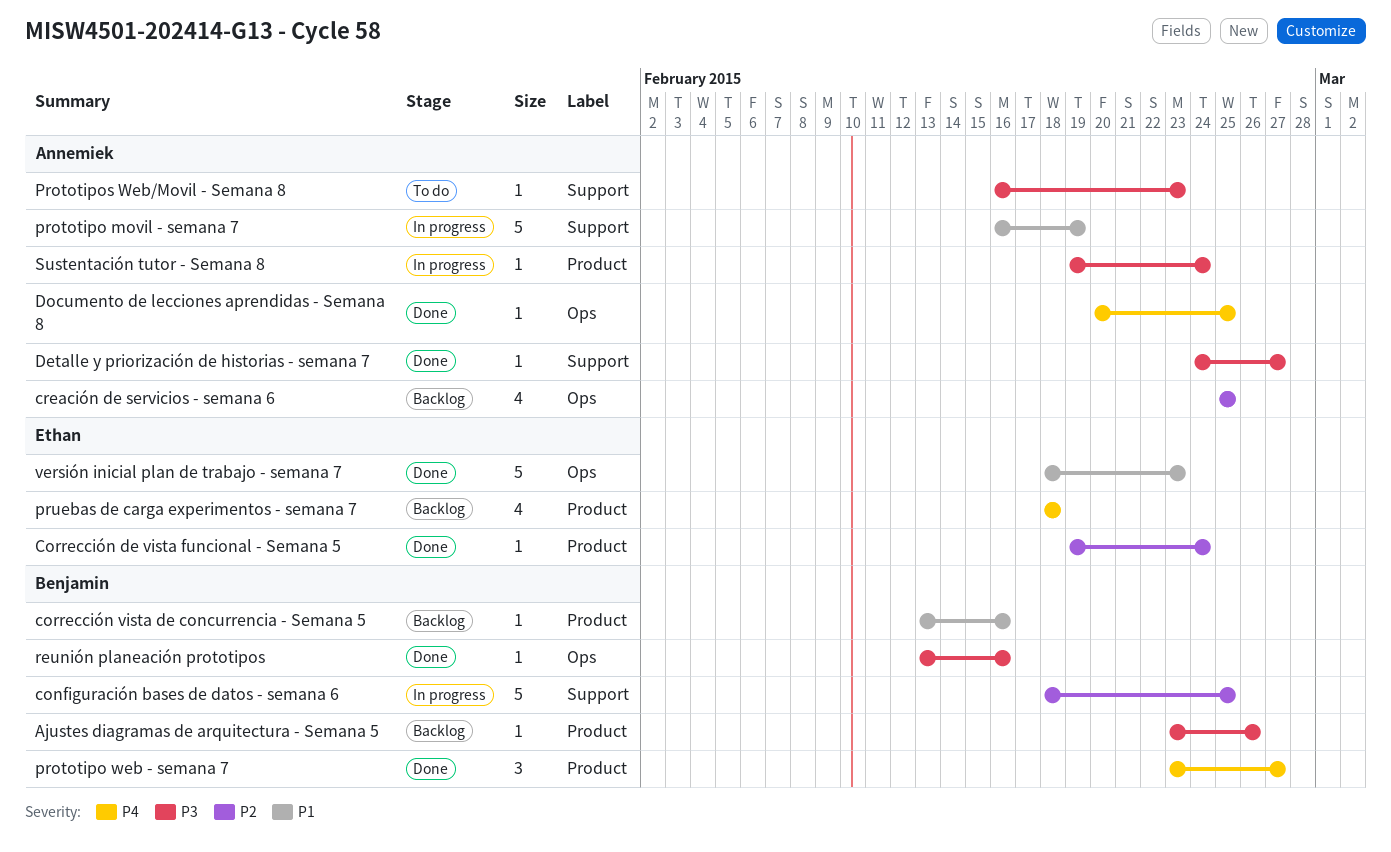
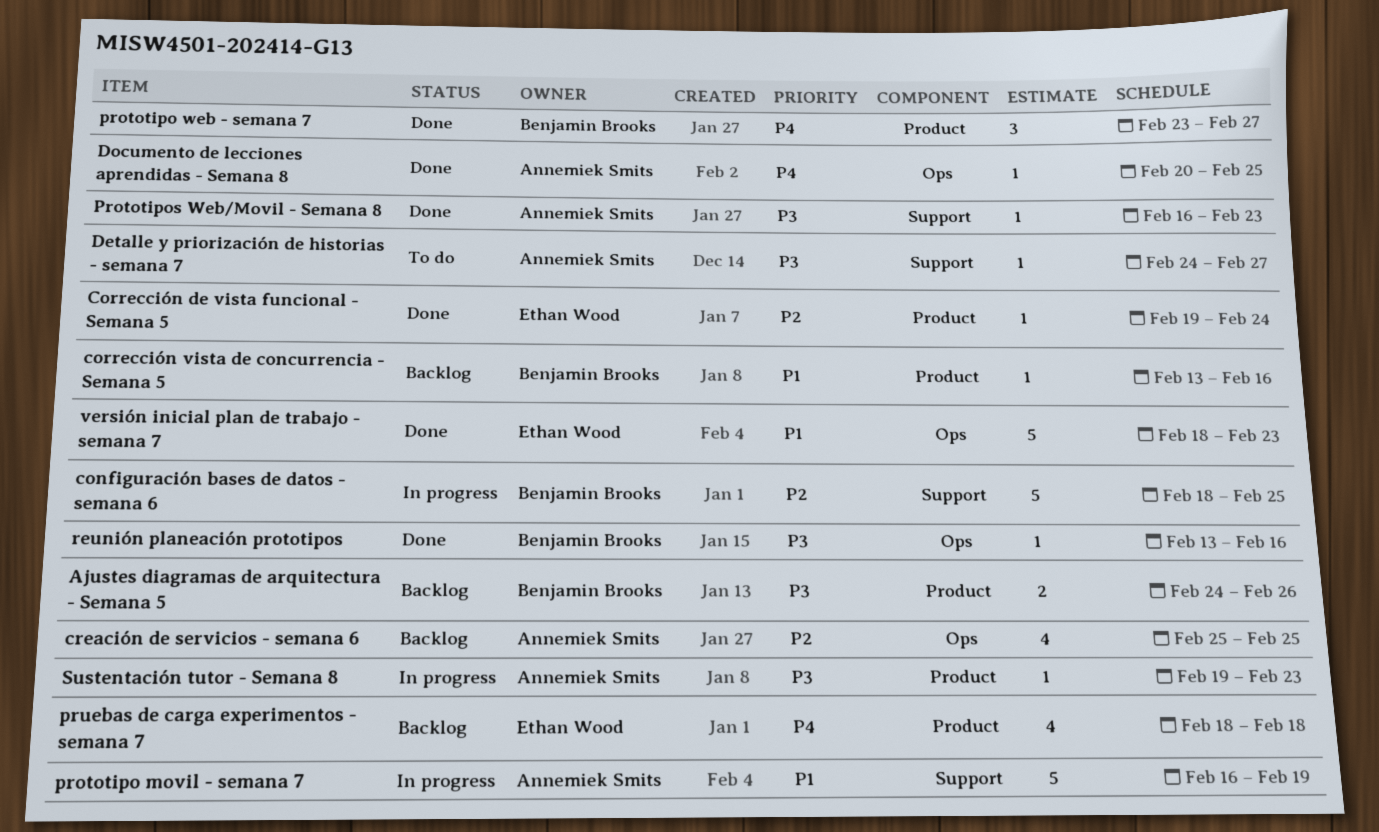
Ajustes diagramas de arquitectura - Semana 5, estimate: 1 -> 2
Ajustes diagramas de arquitectura - Semana 5, start: Feb 23 -> Feb 24
Detalle y priorización de historias - semana 7, status: Done -> To do
Prototipos Web/Movil - Semana 8, status: To do -> Done
Sustentación tutor - Semana 8, due: Feb 24 -> Feb 23

